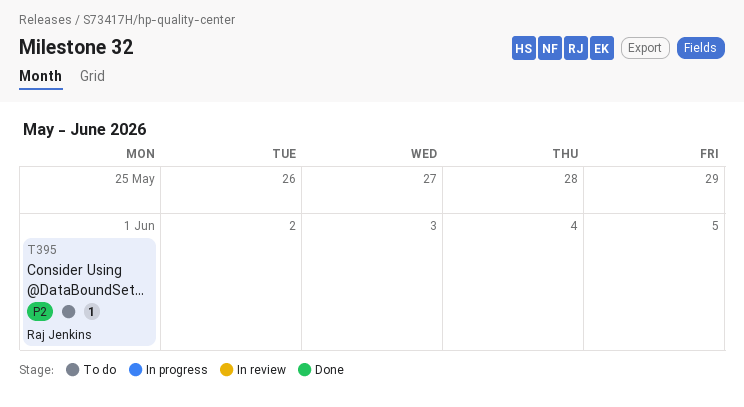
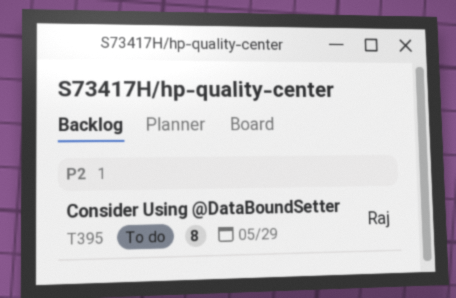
T395, estimate: 1 -> 8
T395, due: Jun 1 -> May 29

